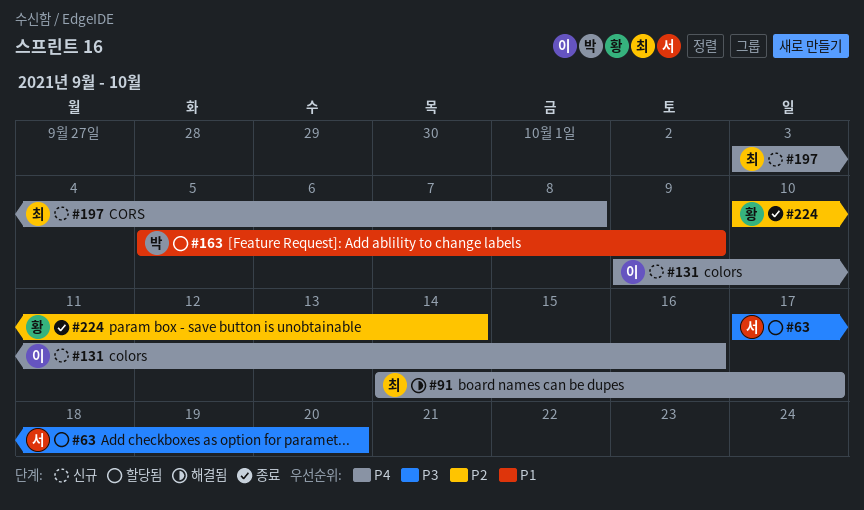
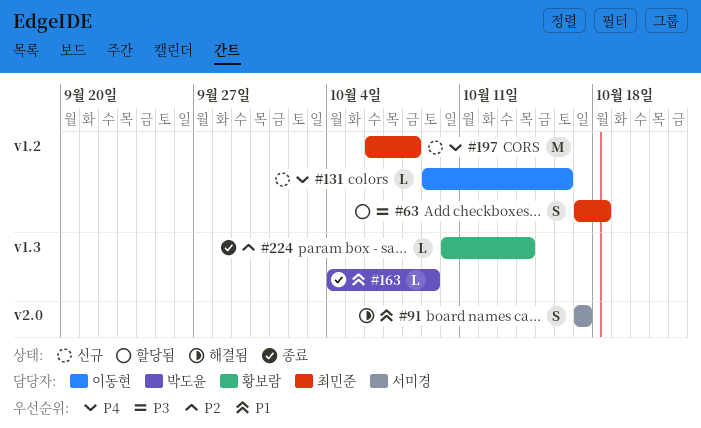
#63, owner: 서미경 -> 최민준
#63, due: Oct 20 -> Oct 18
#91, owner: 최민준 -> 서미경
#91, priority: P4 -> P1
#91, start: Oct 14 -> Oct 17
#163, status: 할당됨 -> 종료
#163, start: Oct 5 -> Oct 4
#197, start: Oct 3 -> Oct 6

